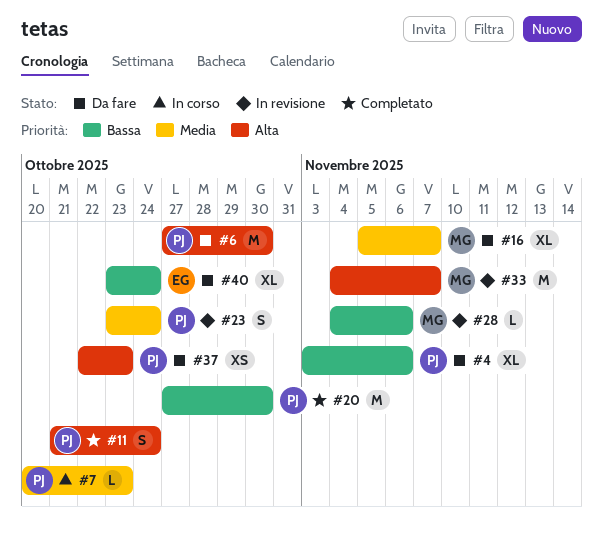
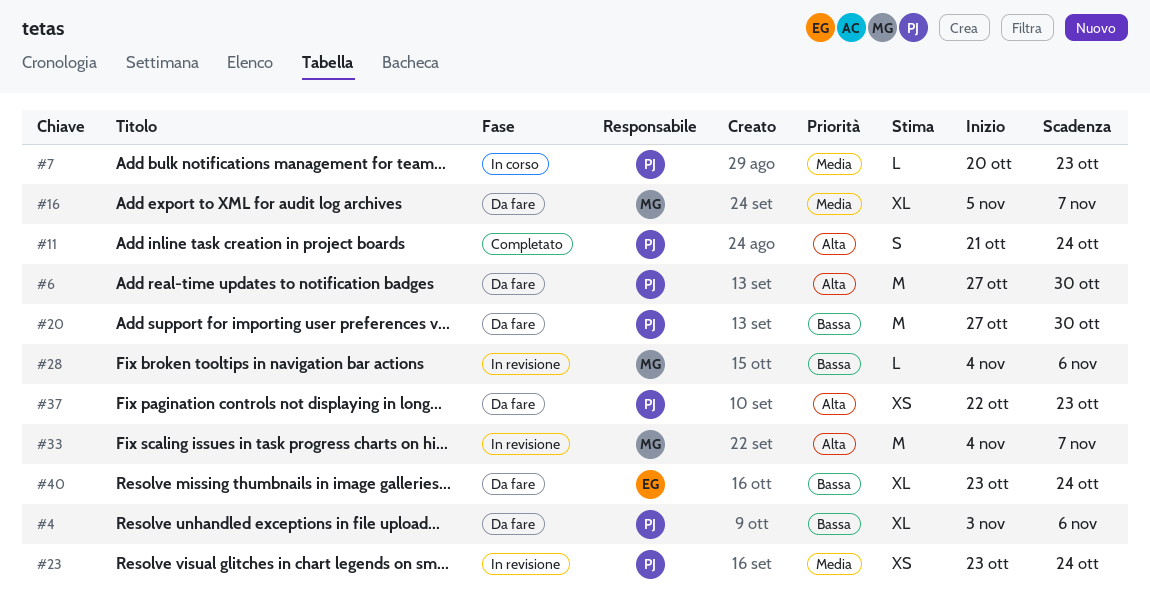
#20, status: Completato -> Da fare
#23, estimate: S -> XS

